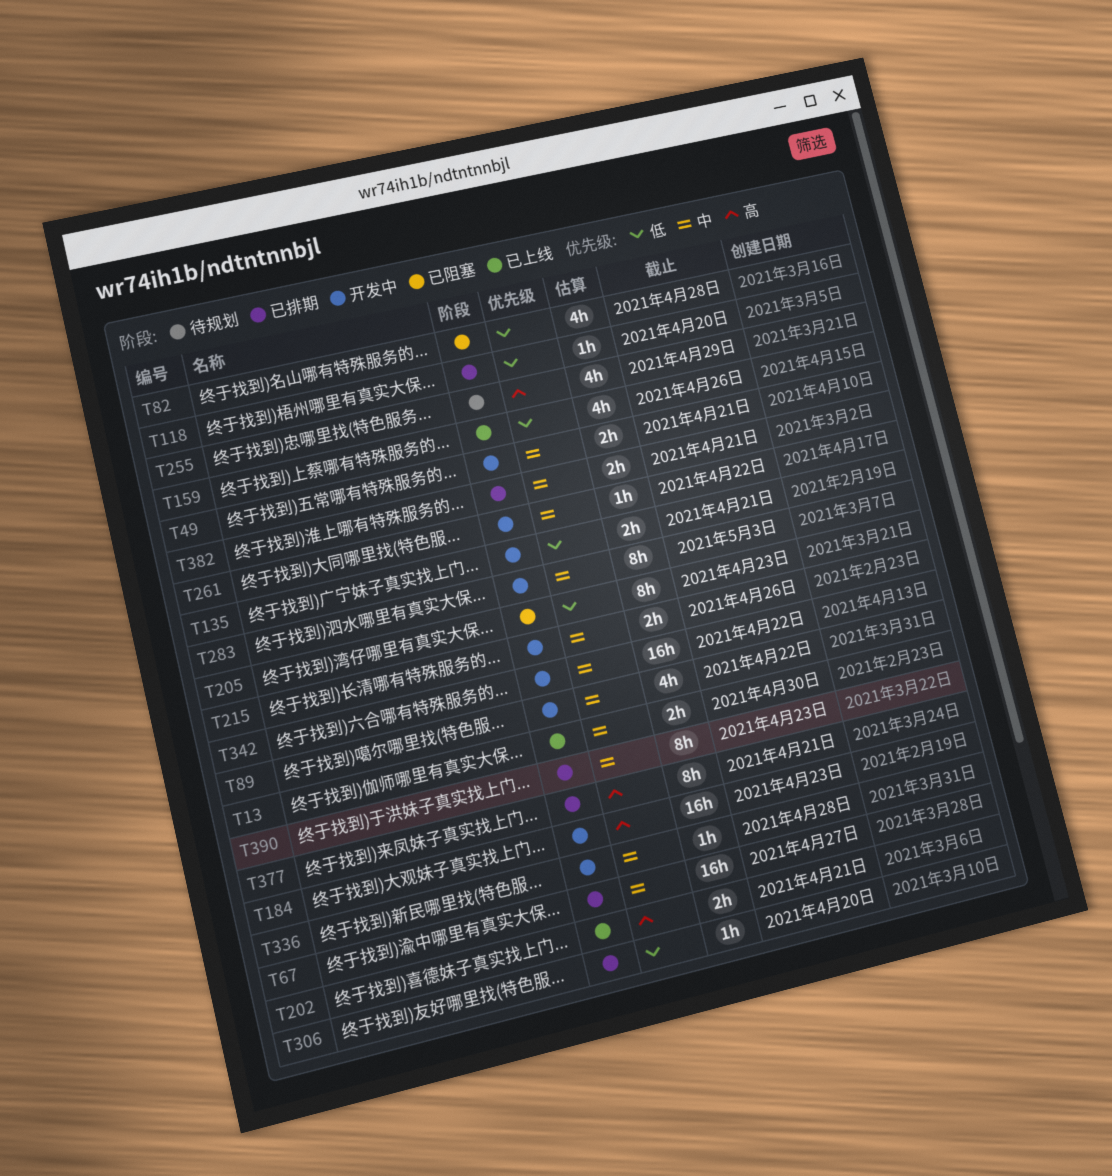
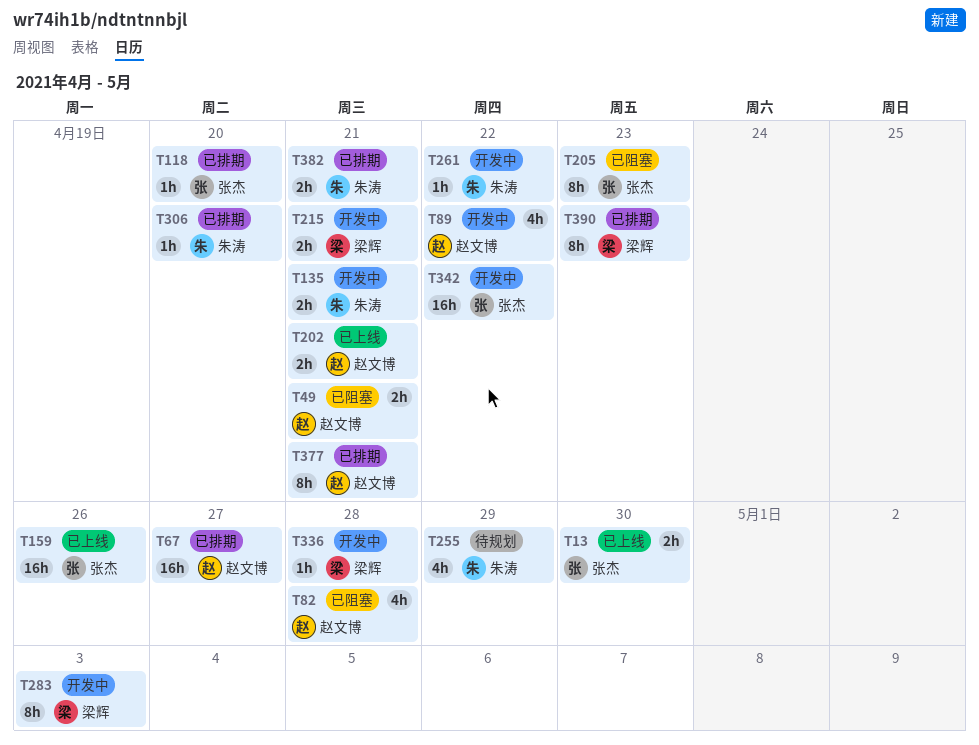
T49, status: 开发中 -> 已阻塞
T159, estimate: 4h -> 16h
T184: present -> none
T215, due: Apr 26 -> Apr 21

